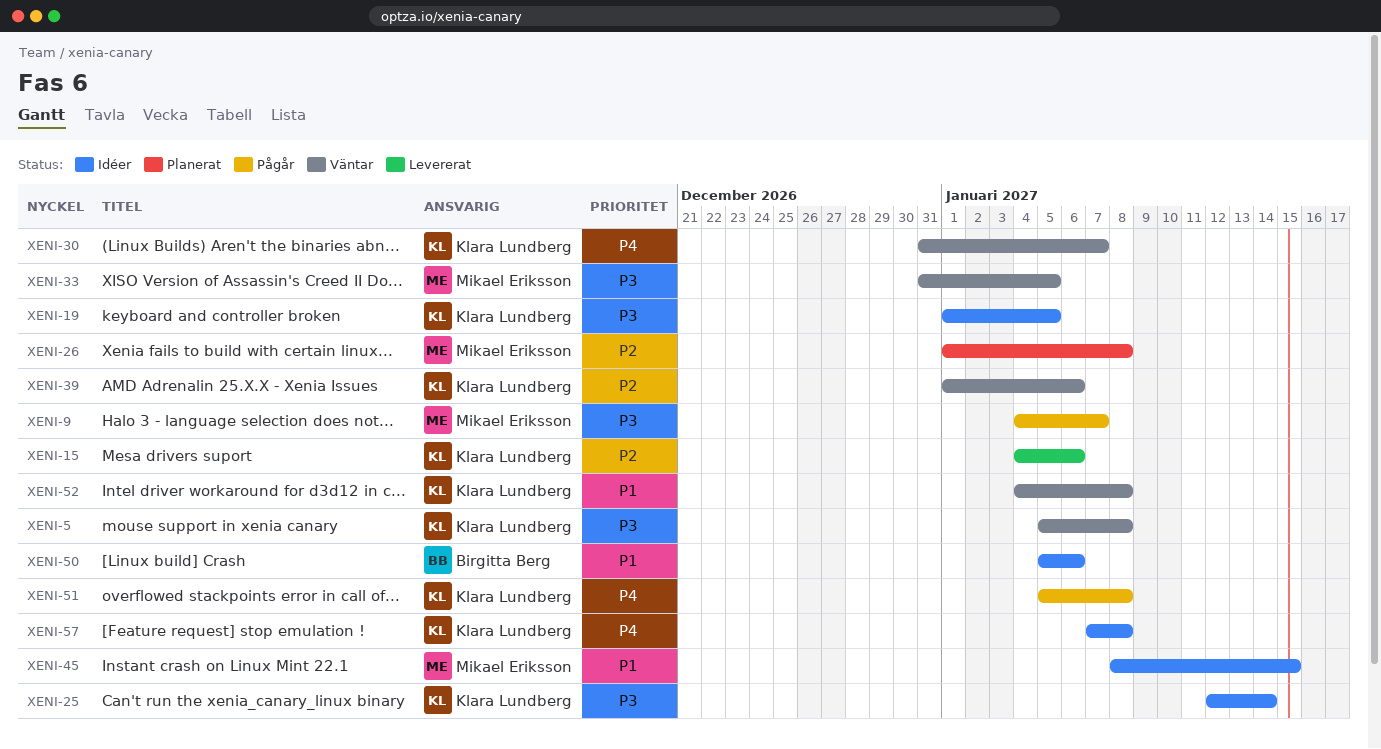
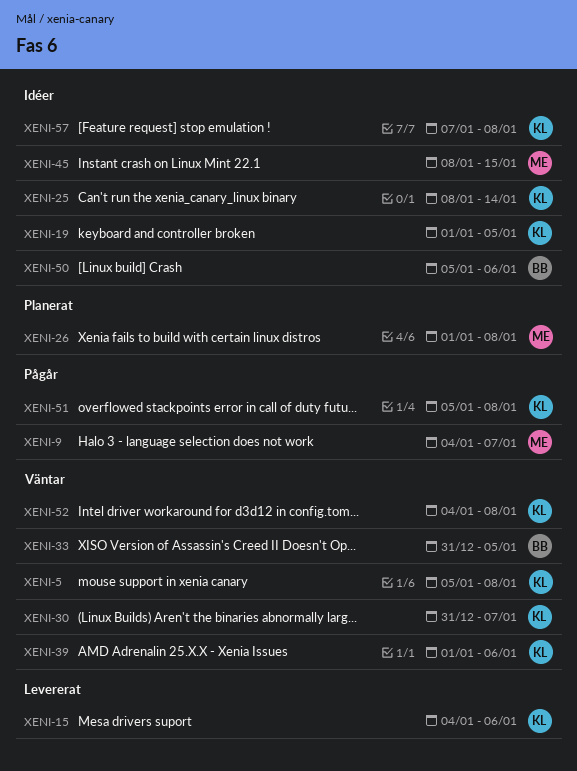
XENI-25, start: Jan 12 -> Jan 8
XENI-33, owner: Mikael Eriksson -> Birgitta Berg

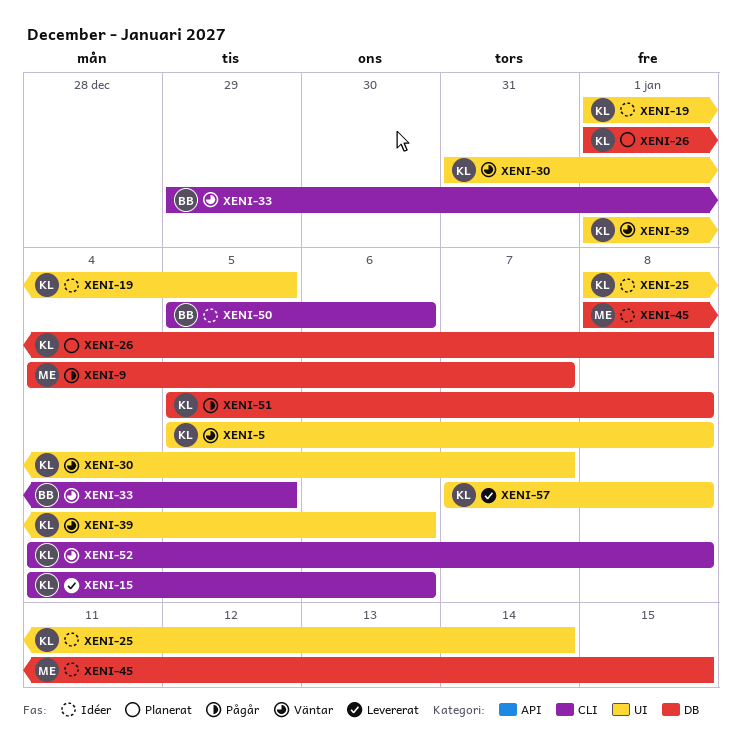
XENI-26, owner: ME -> KL
XENI-33, start: Dec 31 -> Dec 29
XENI-57, status: Idéer -> Levererat

